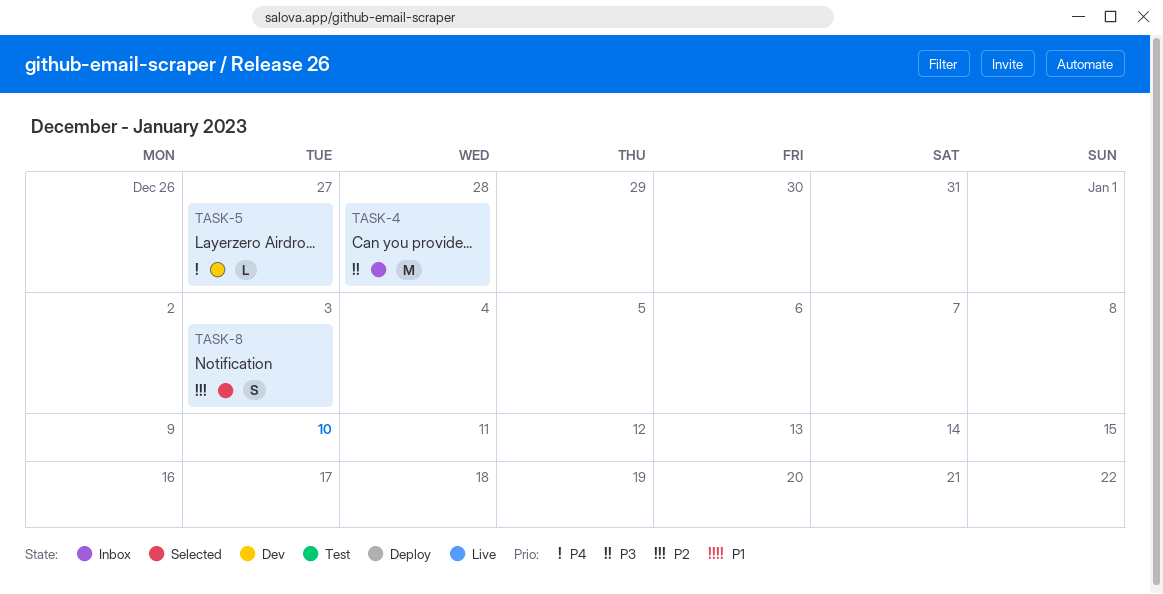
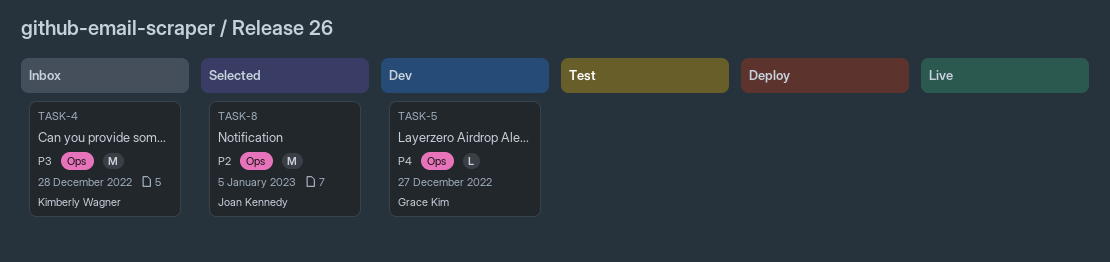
TASK-8, estimate: S -> M
TASK-8, due: Jan 3 -> Jan 5

